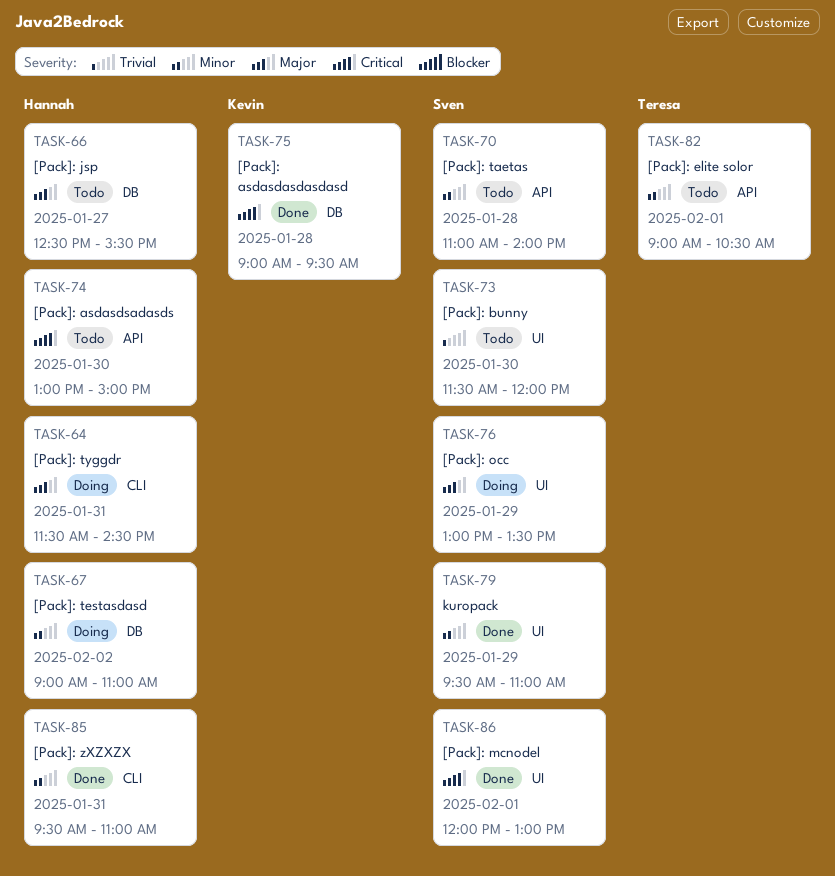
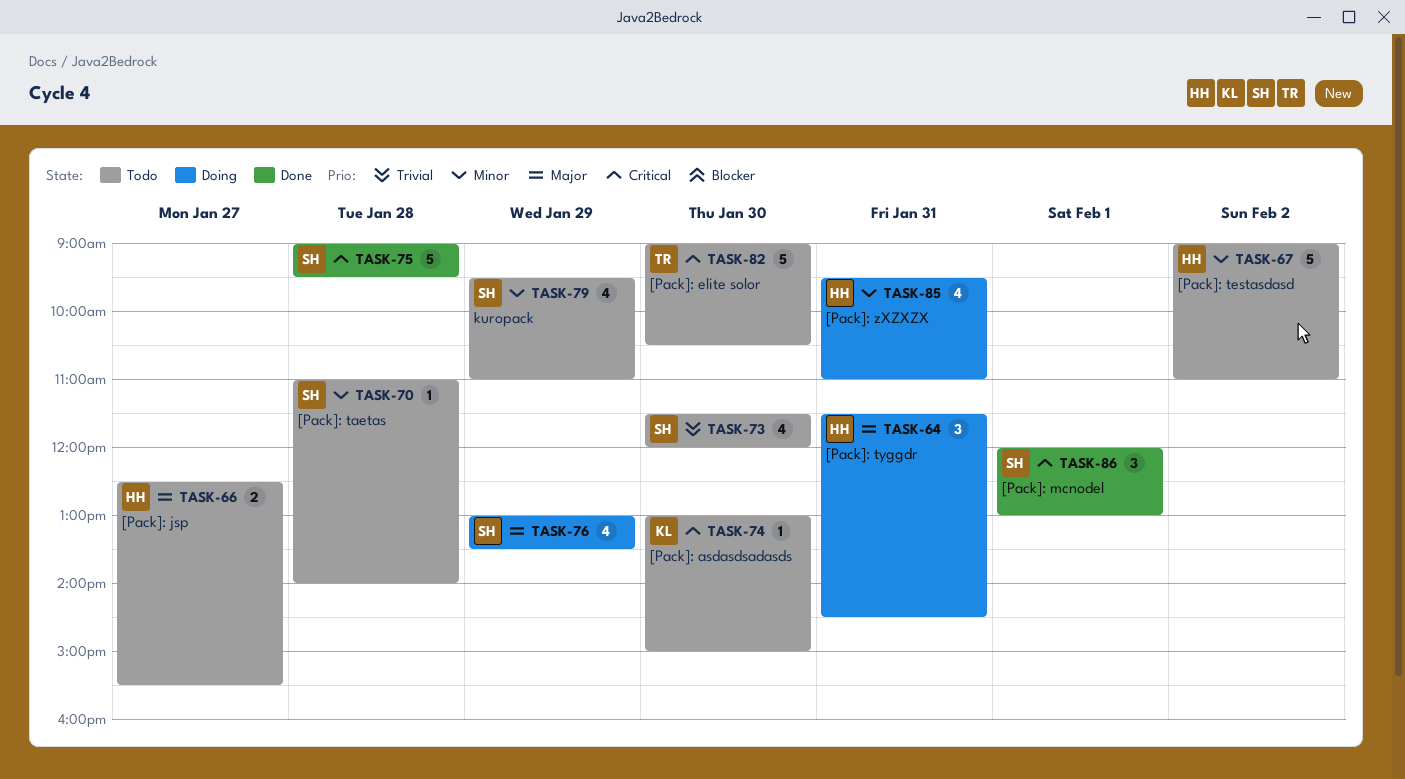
TASK-67, status: Doing -> Todo
TASK-74, owner: Hannah -> Kevin
TASK-75, owner: Kevin -> Sven
TASK-79, status: Done -> Todo
TASK-82, priority: Minor -> Critical
TASK-82, day: Feb 1 -> Jan 30
TASK-85, status: Done -> Doing

